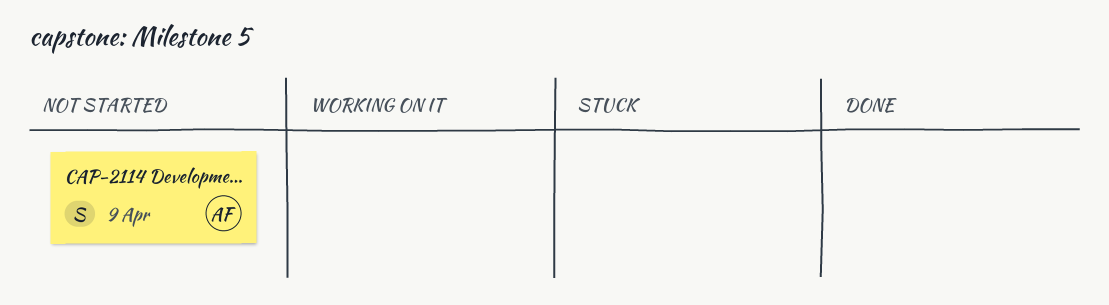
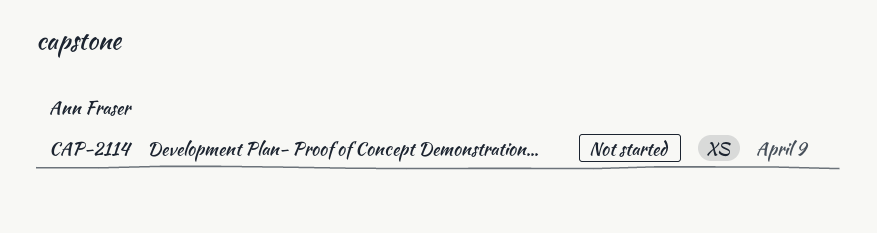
CAP-2114, estimate: S -> XS

